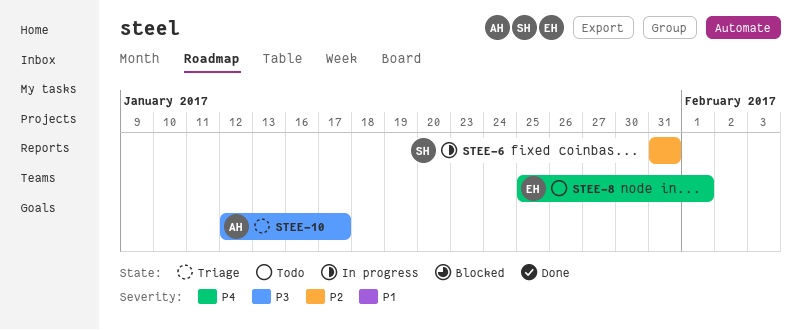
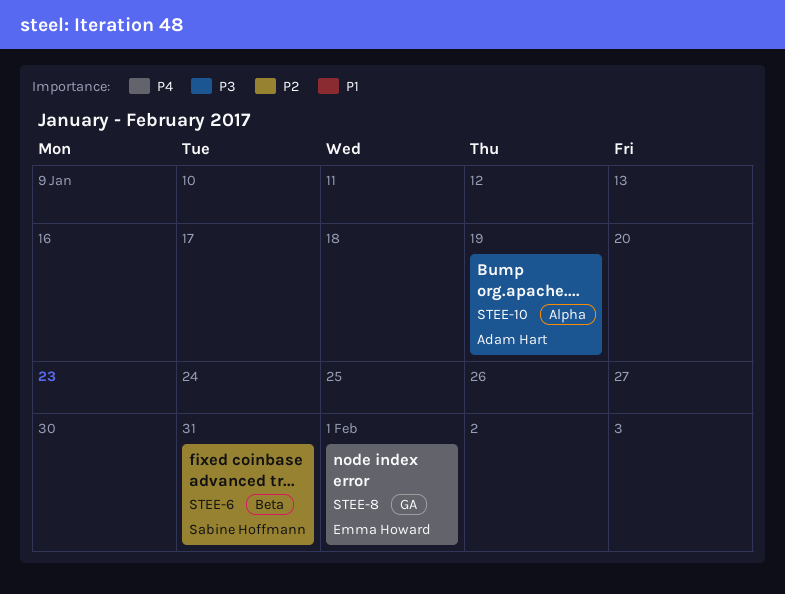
STEE-10, due: Jan 17 -> Jan 19

